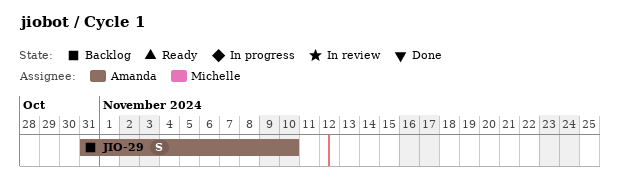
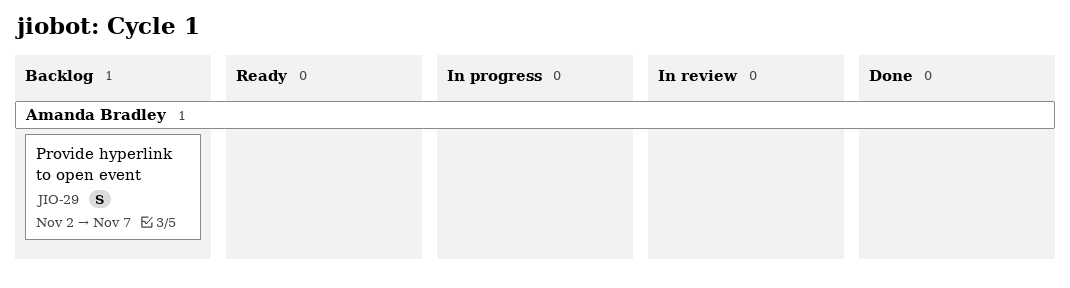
JIO-29, start: Oct 31 -> Nov 2
JIO-29, due: Nov 10 -> Nov 7

